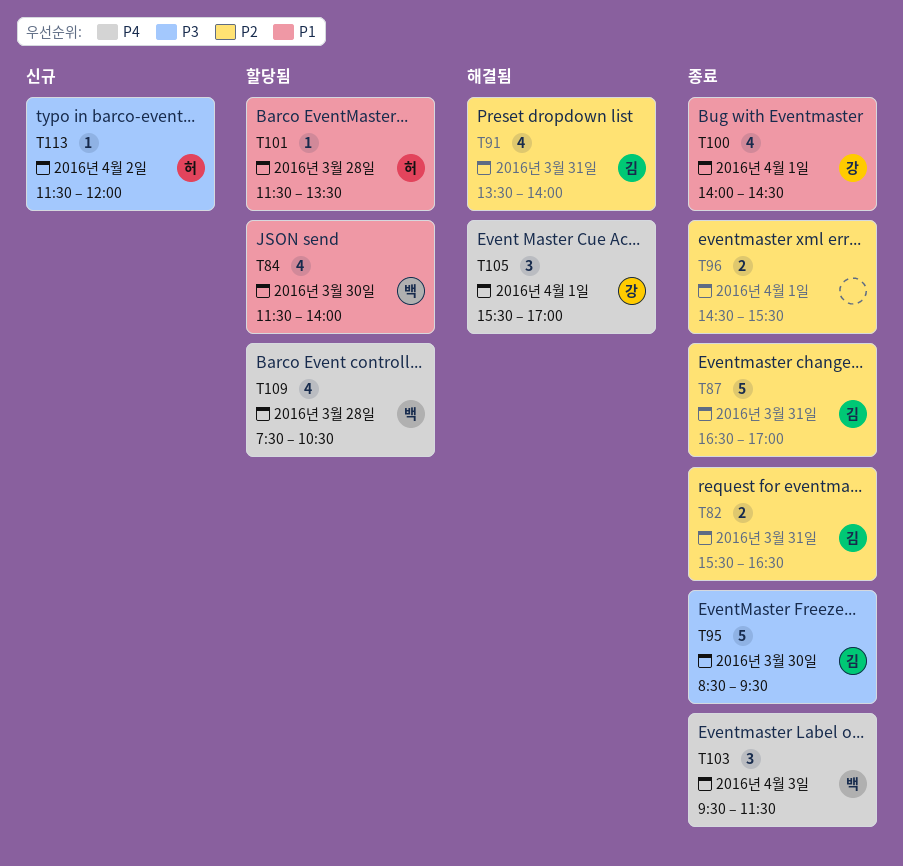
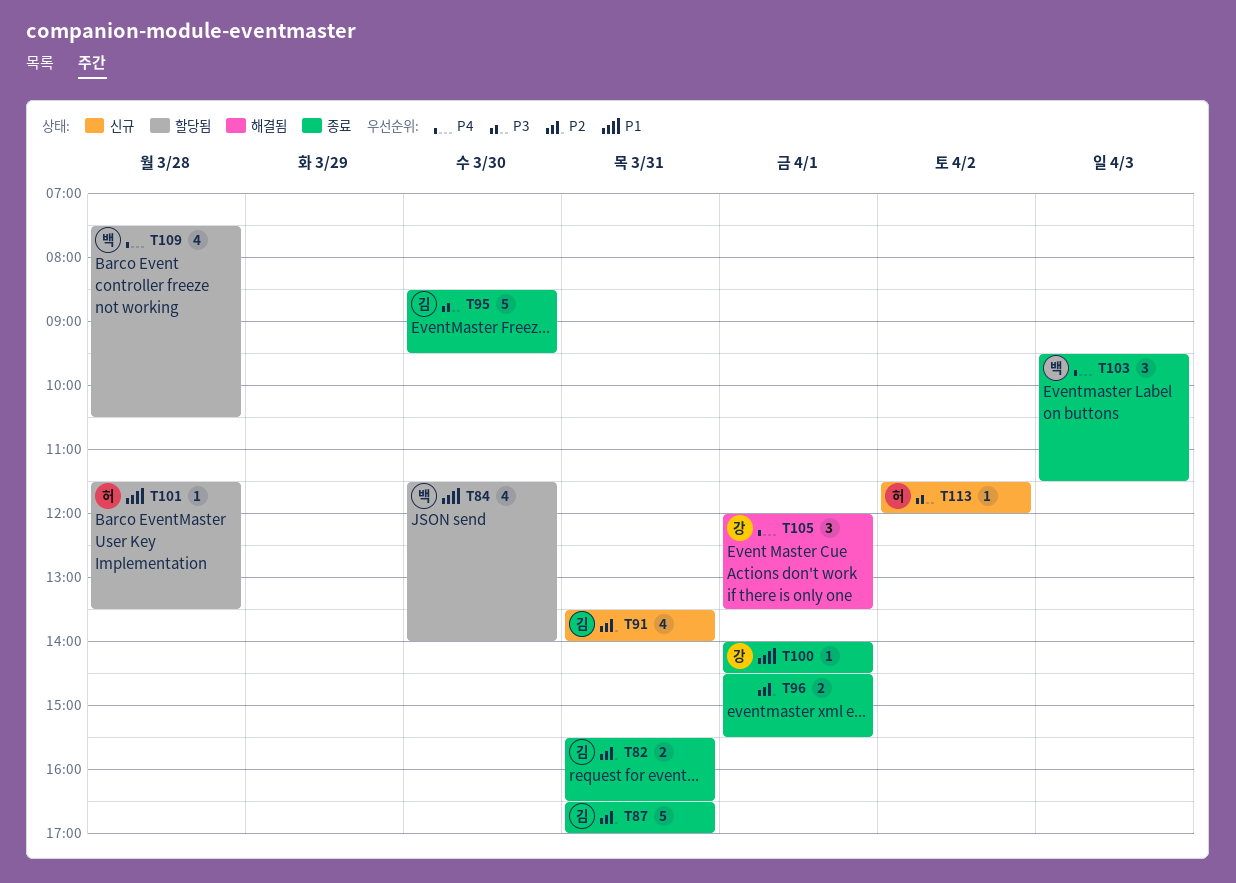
T91, status: 해결됨 -> 신규
T100, estimate: 4 -> 1
T105, begins: 15:30 -> 12:00
T105, ends: 17:00 -> 13:30

